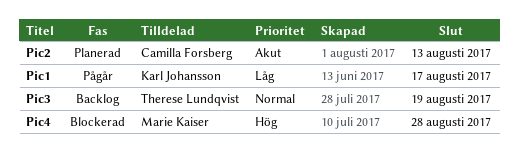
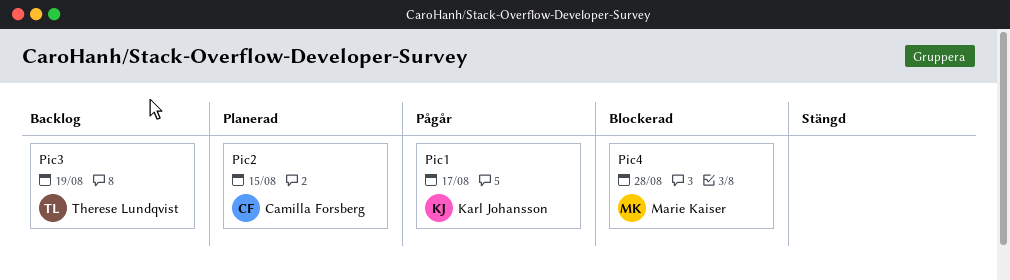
Pic2, due: Aug 13 -> Aug 15

